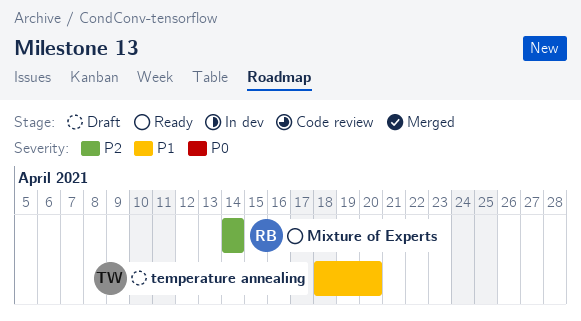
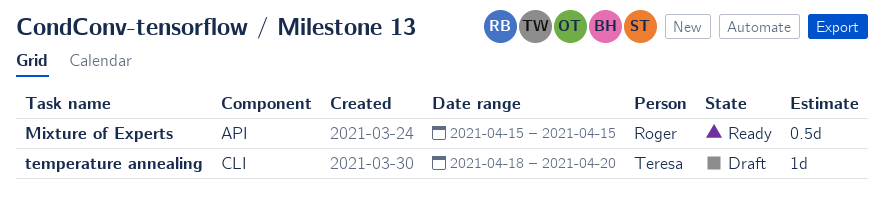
Mixture of Experts, start: Apr 14 -> Apr 15
Mixture of Experts, due: Apr 14 -> Apr 15

